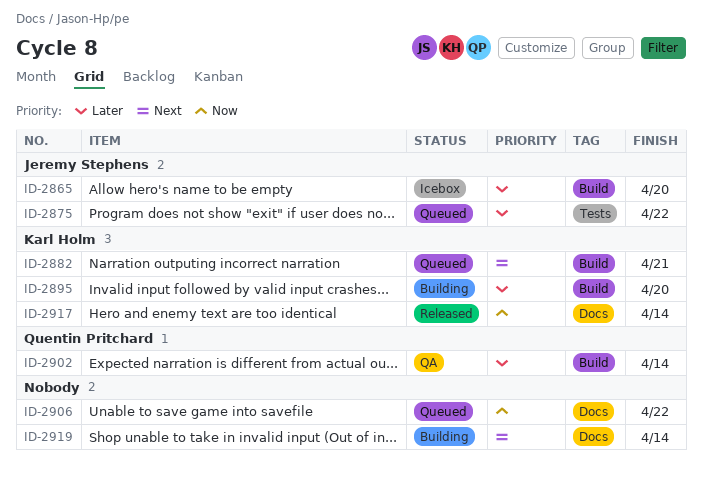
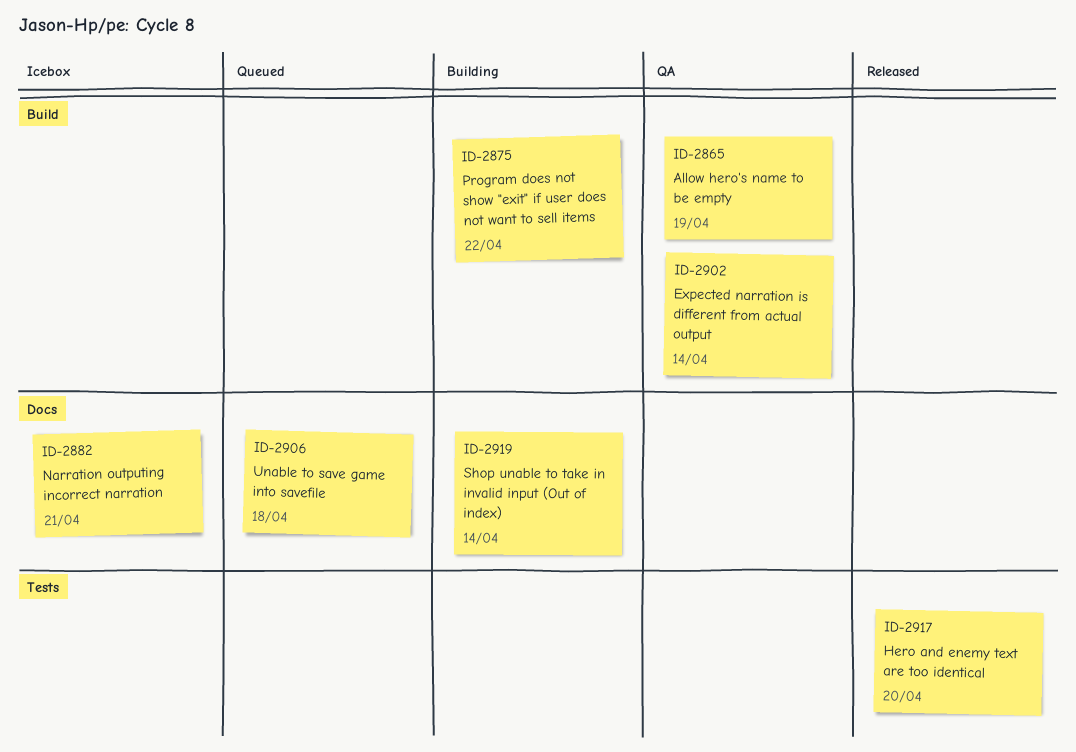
ID-2865, status: Icebox -> QA
ID-2865, due: Apr 20 -> Apr 19
ID-2875, status: Queued -> Building
ID-2875, label: Tests -> Build
ID-2882, status: Queued -> Icebox
ID-2882, label: Build -> Docs
ID-2895: present -> none
ID-2906, due: Apr 22 -> Apr 18
ID-2917, label: Docs -> Tests
ID-2917, due: Apr 14 -> Apr 20

